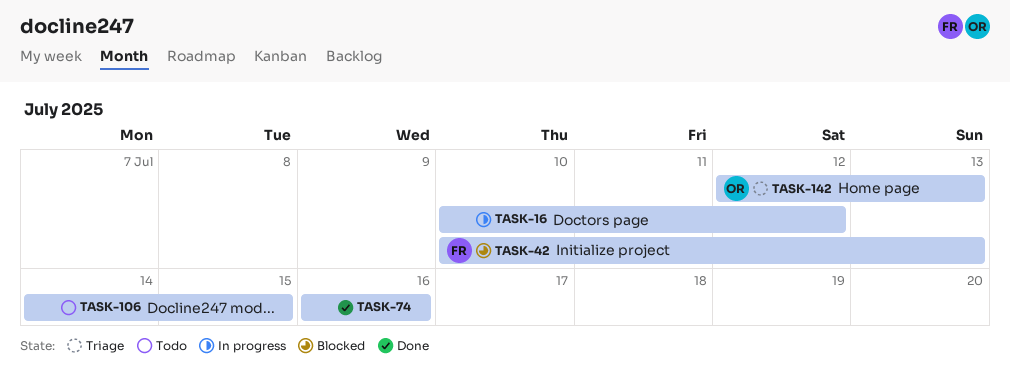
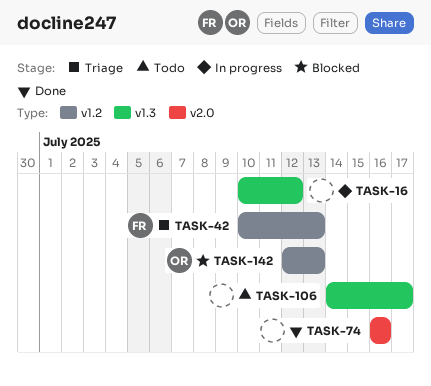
TASK-42, status: Blocked -> Triage
TASK-106, due: Jul 15 -> Jul 17
TASK-142, status: Triage -> Blocked

